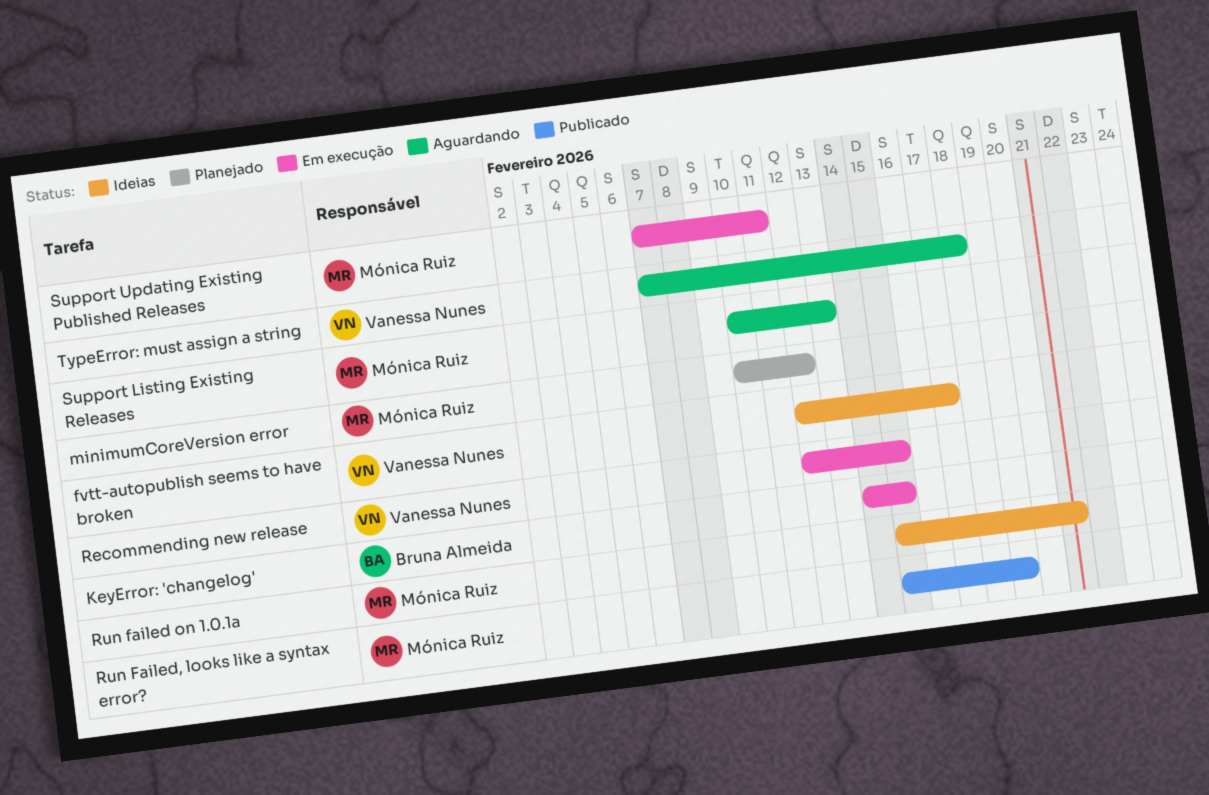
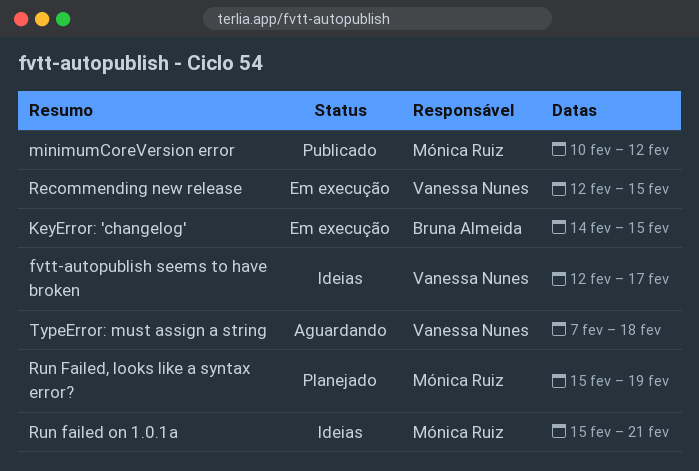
minimumCoreVersion error, status: Planejado -> Publicado
Run Failed, looks like a syntax error?, status: Publicado -> Planejado
Support Listing Existing Releases: present -> none
Support Updating Existing Published Releases: present -> none

